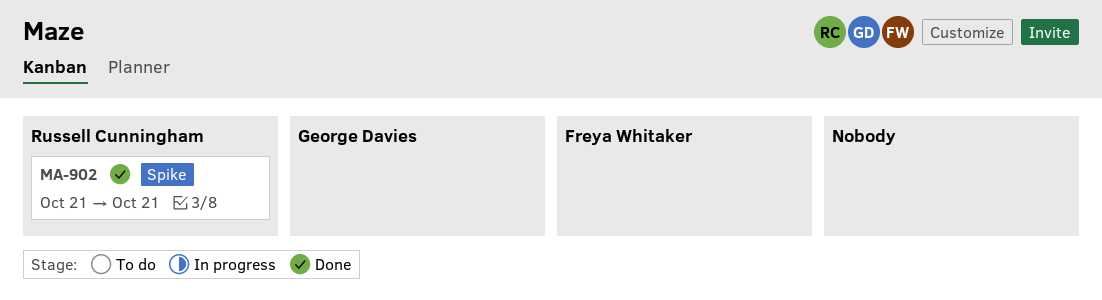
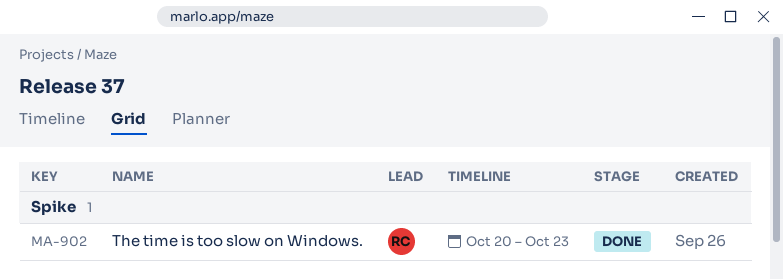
MA-902, start: Oct 21 -> Oct 20
MA-902, due: Oct 21 -> Oct 23

